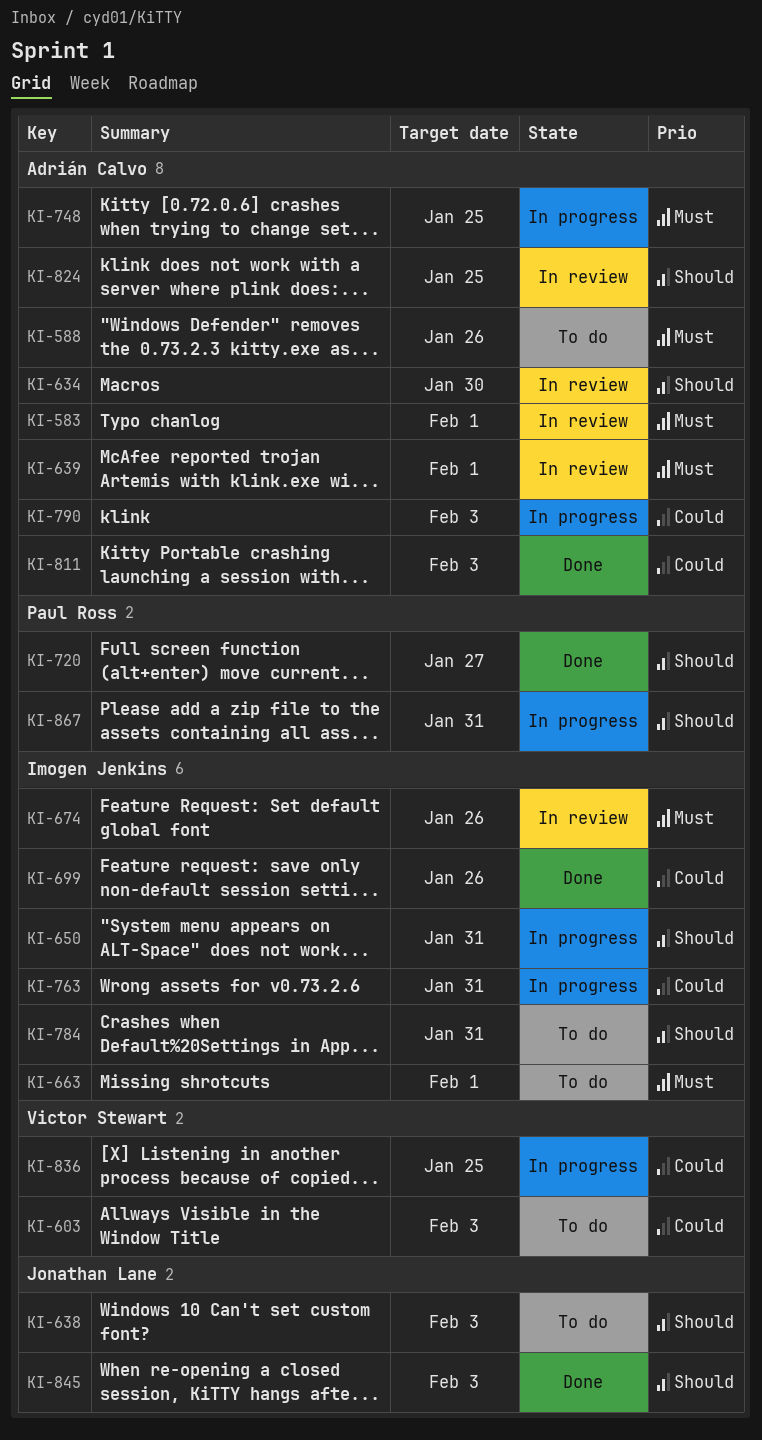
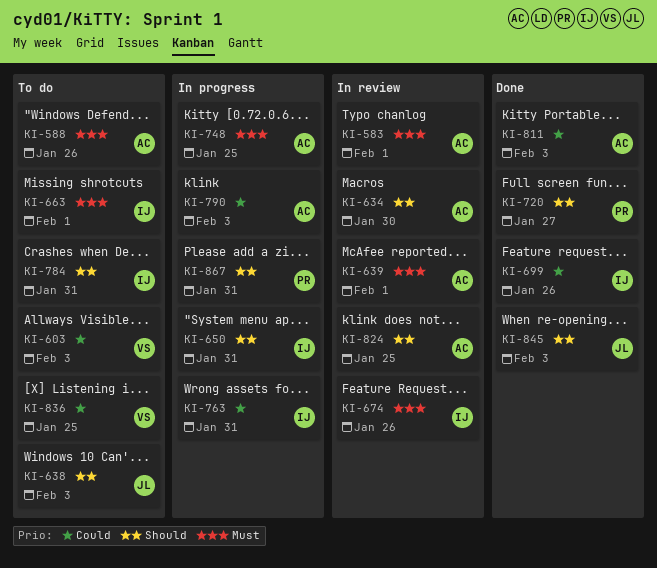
KI-836, status: In progress -> To do

